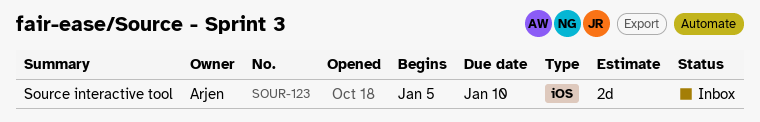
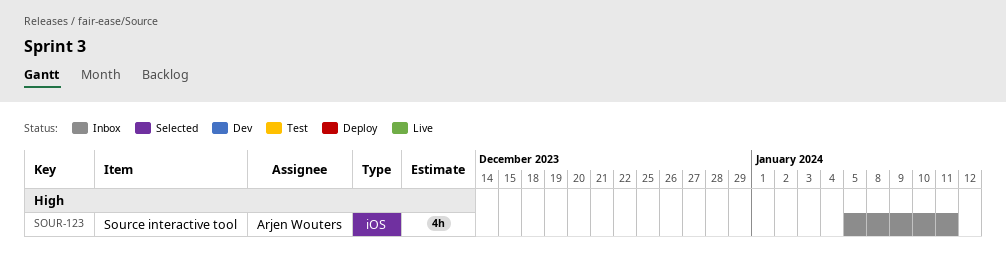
SOUR-123, estimate: 2d -> 4h
SOUR-123, due: Jan 10 -> Jan 11

